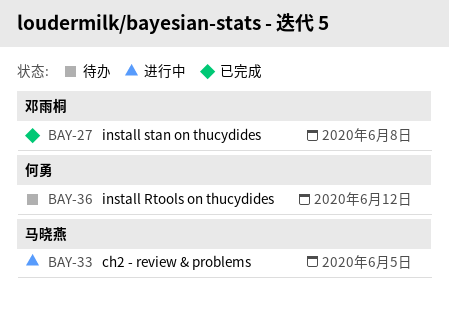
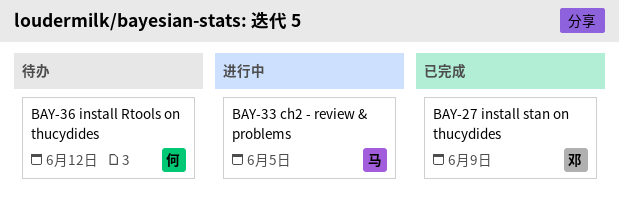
BAY-27, due: Jun 8 -> Jun 9

